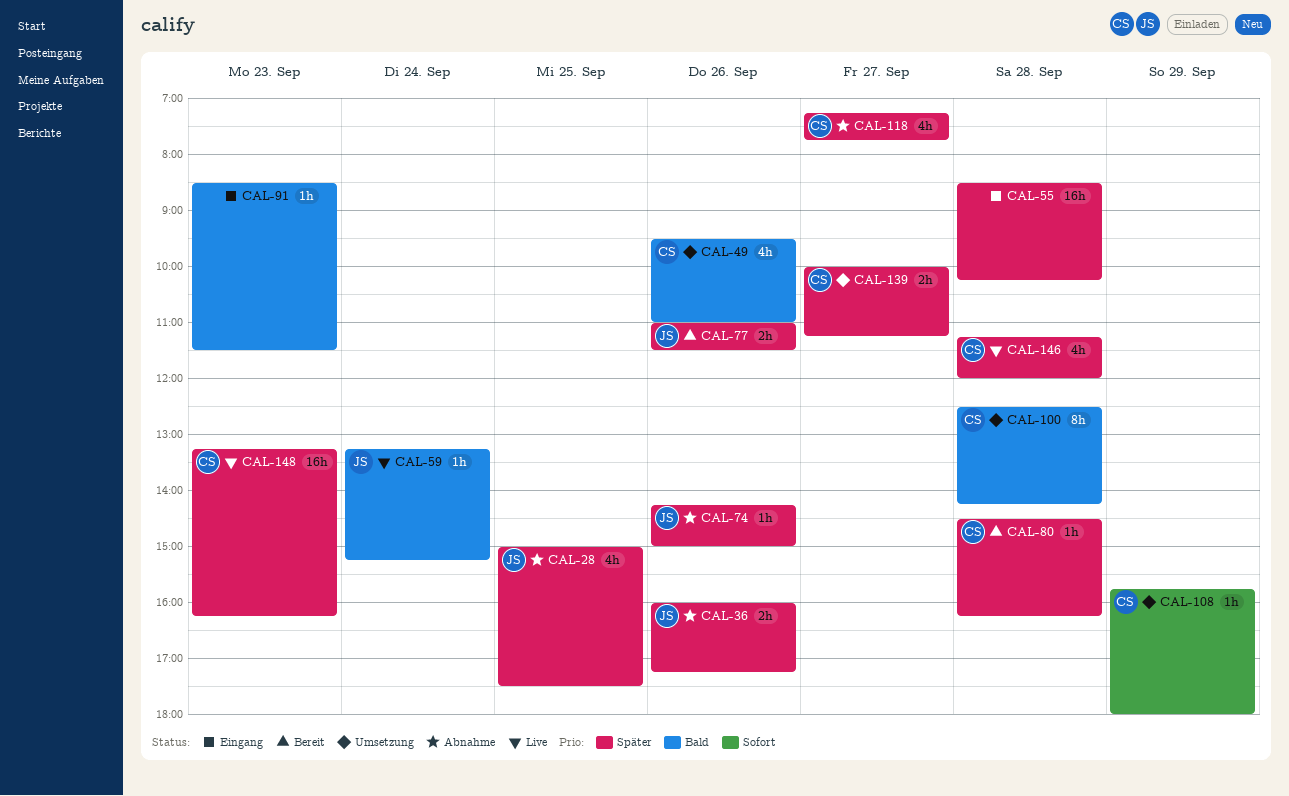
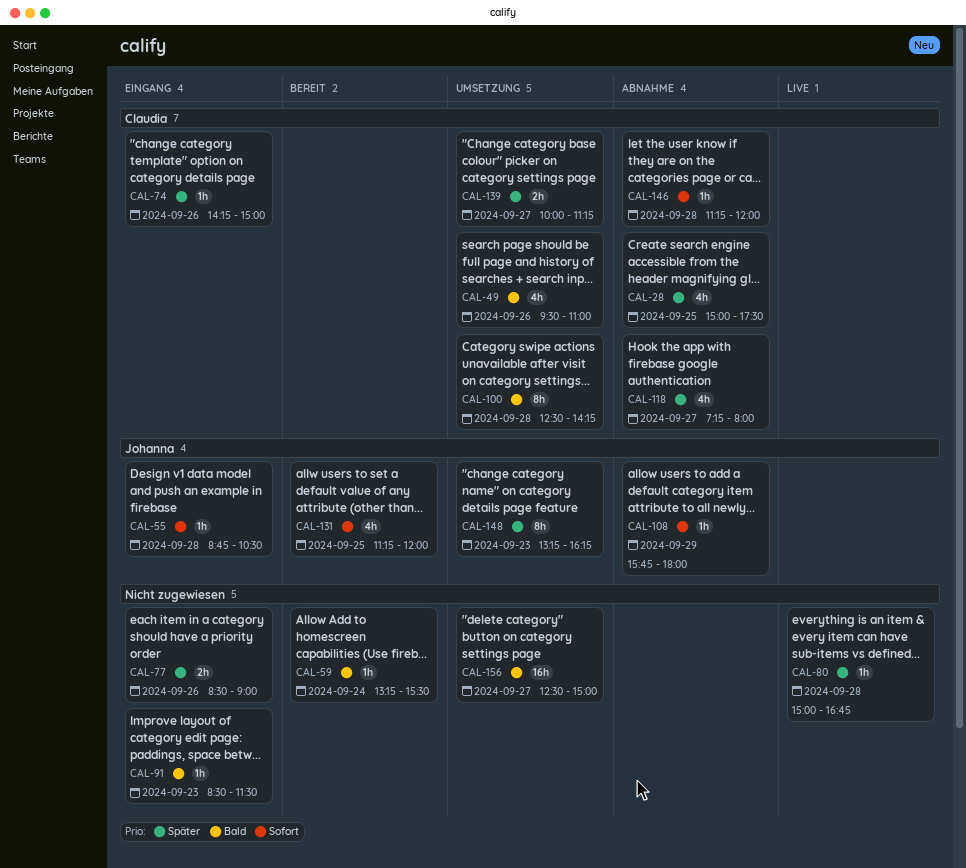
CAL-28, owner: Johanna -> Claudia
CAL-36: present -> none
CAL-55, owner: none -> Johanna
CAL-55, priority: Später -> Sofort
CAL-55, estimate: 16h -> 1h
CAL-55, begins: 08:30 -> 08:45
CAL-55, ends: 10:15 -> 10:30
CAL-59, status: Live -> Bereit
CAL-59, owner: Johanna -> none
CAL-59, ends: 15:15 -> 15:30
CAL-74, status: Abnahme -> Eingang
CAL-74, owner: Johanna -> Claudia
CAL-77, status: Bereit -> Eingang
CAL-77, owner: Johanna -> none
CAL-77, begins: 11:00 -> 08:30
CAL-77, ends: 11:30 -> 09:00
CAL-80, status: Bereit -> Live
CAL-80, owner: Claudia -> none
CAL-80, begins: 14:30 -> 15:00
CAL-80, ends: 16:15 -> 16:45
CAL-108, status: Umsetzung -> Abnahme
CAL-108, owner: Claudia -> Johanna
CAL-118, ends: 07:45 -> 08:00
CAL-131: none -> present
CAL-146, status: Live -> Abnahme
CAL-146, priority: Später -> Sofort
CAL-146, estimate: 4h -> 1h
CAL-148, status: Live -> Umsetzung
CAL-148, owner: Claudia -> Johanna
CAL-148, estimate: 16h -> 8h
CAL-156: none -> present

